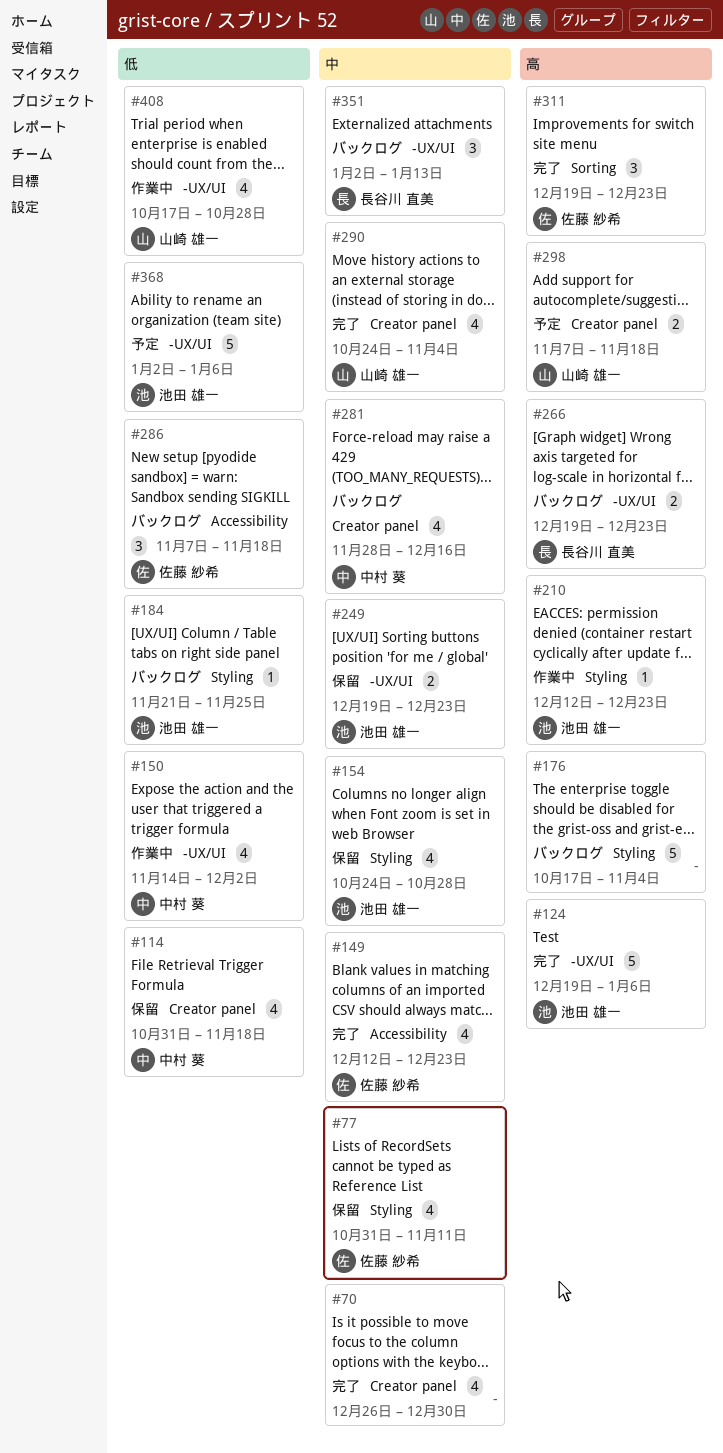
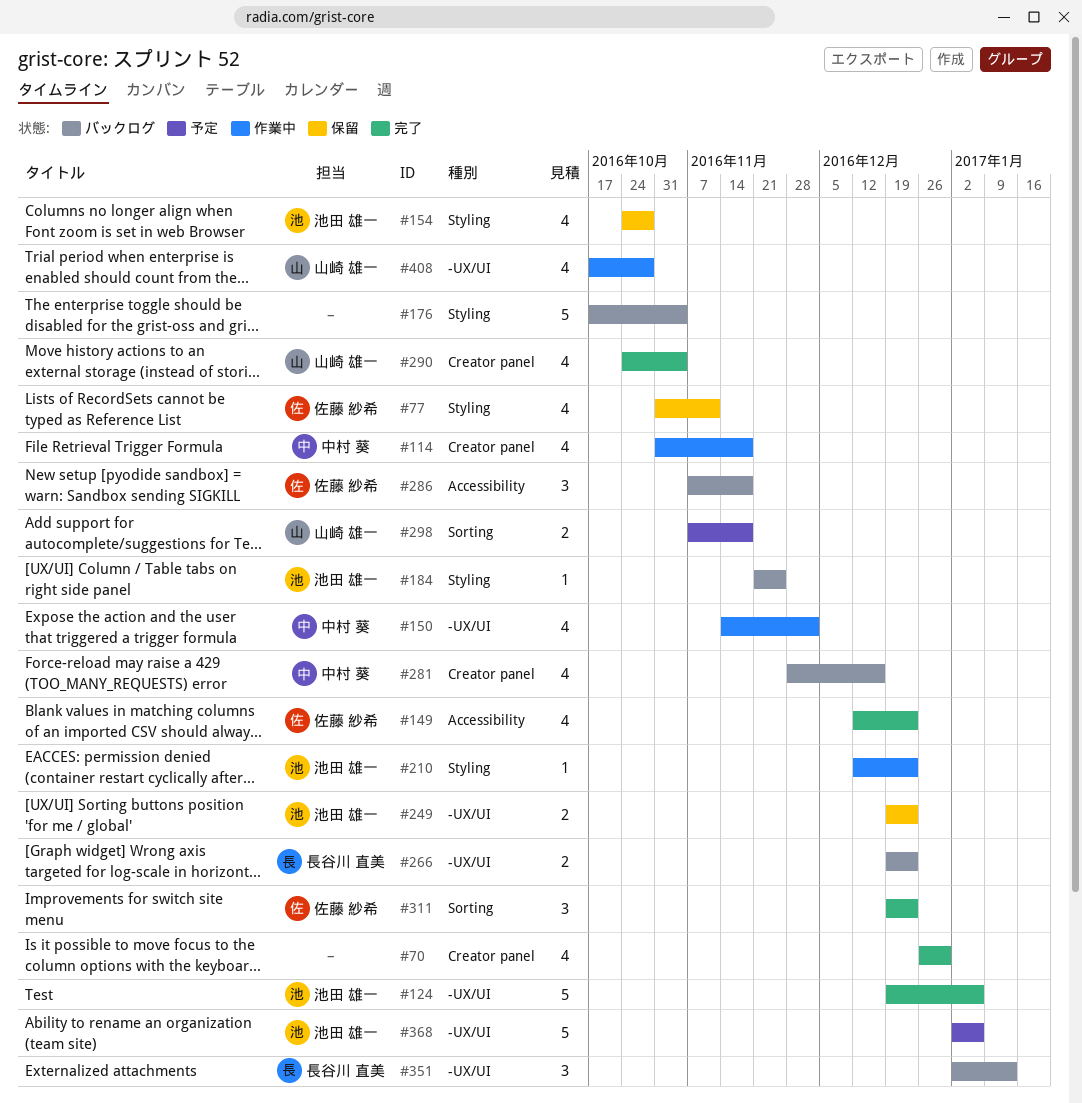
#114, status: 保留 -> 作業中
#298, label: Creator panel -> Sorting

